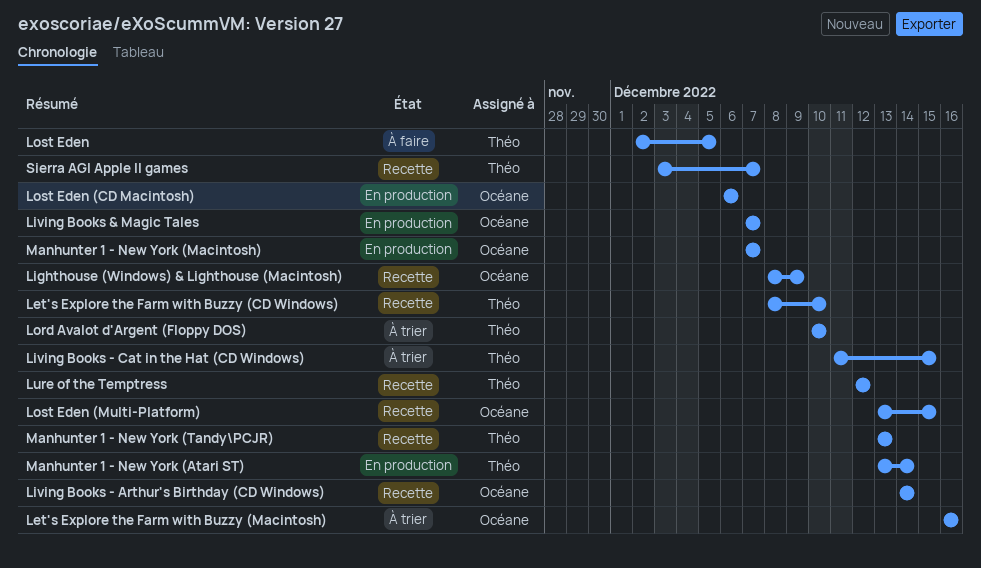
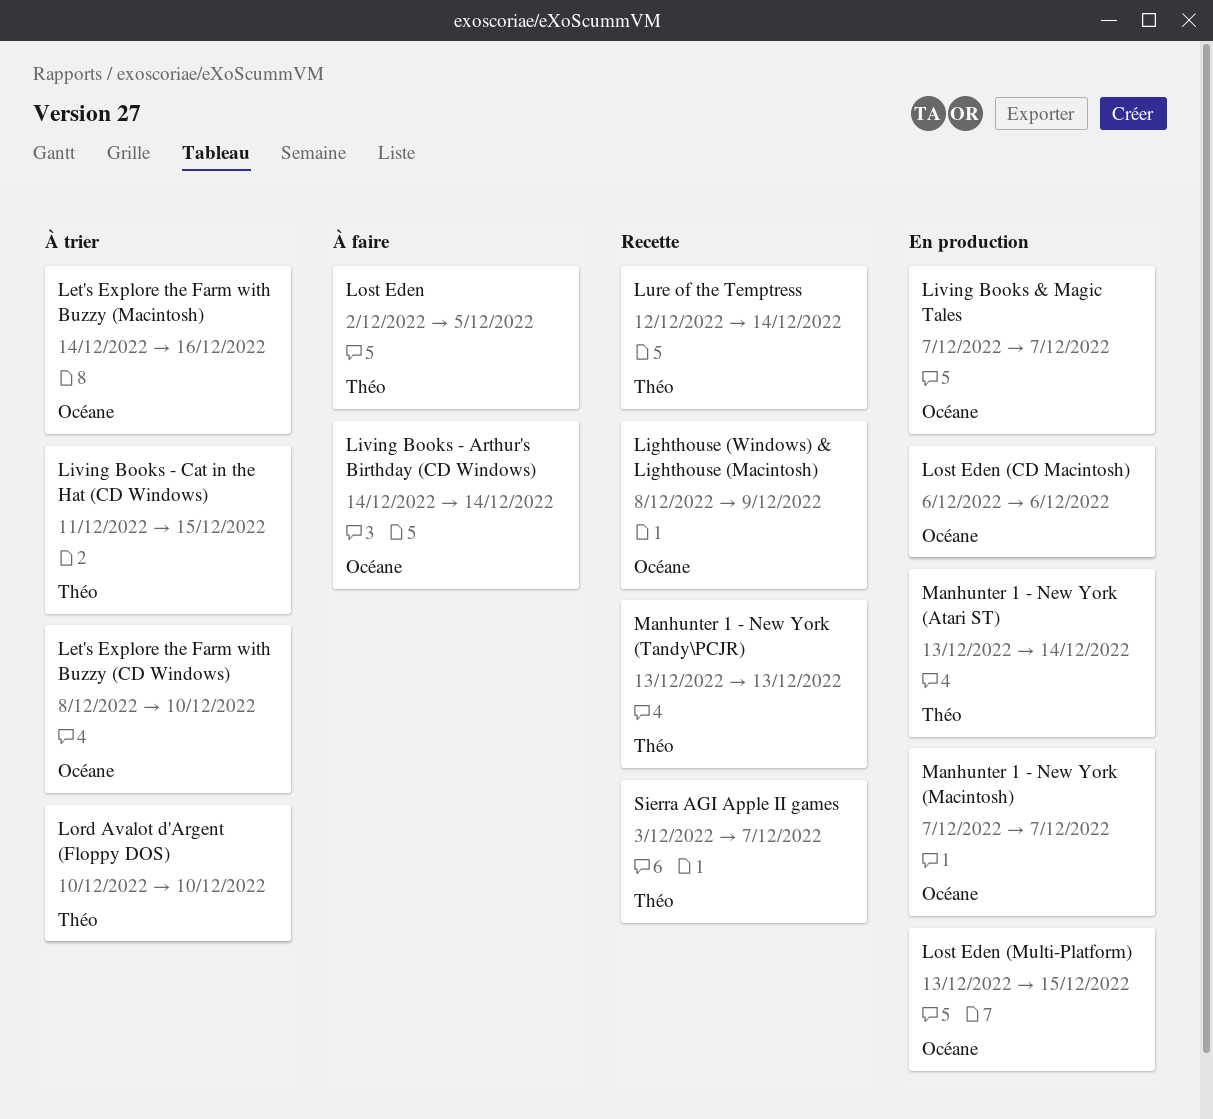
Let's Explore the Farm with Buzzy (CD Windows), status: Recette -> À trier
Let's Explore the Farm with Buzzy (CD Windows), owner: Théo -> Océane
Let's Explore the Farm with Buzzy (Macintosh), start: Dec 16 -> Dec 14
Living Books - Arthur's Birthday (CD Windows), status: Recette -> À faire
Lost Eden (Multi-Platform), status: Recette -> En production
Lure of the Temptress, due: Dec 12 -> Dec 14

